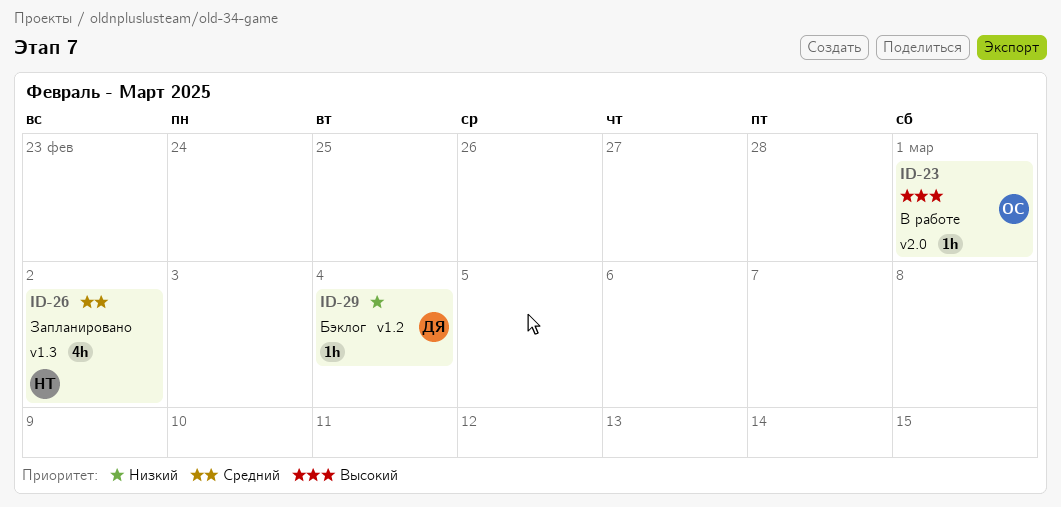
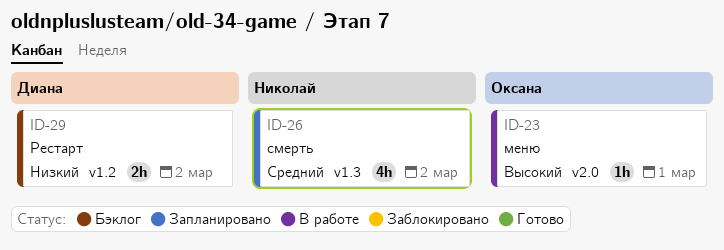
ID-29, estimate: 1h -> 2h
ID-29, due: Mar 4 -> Mar 2

